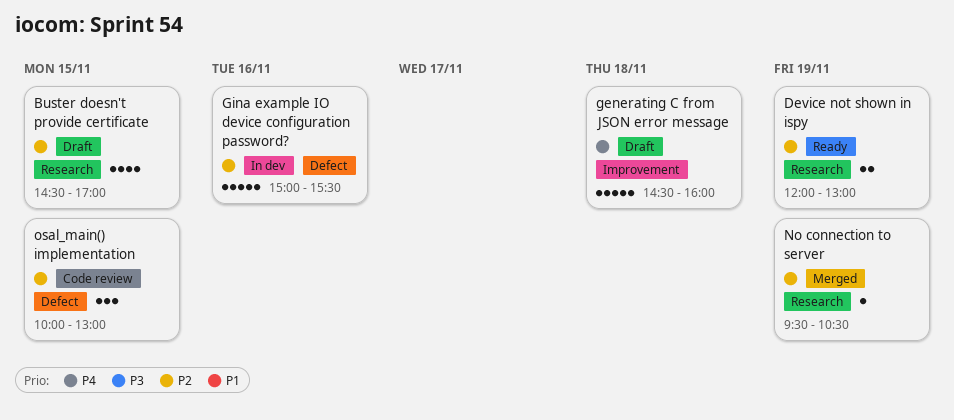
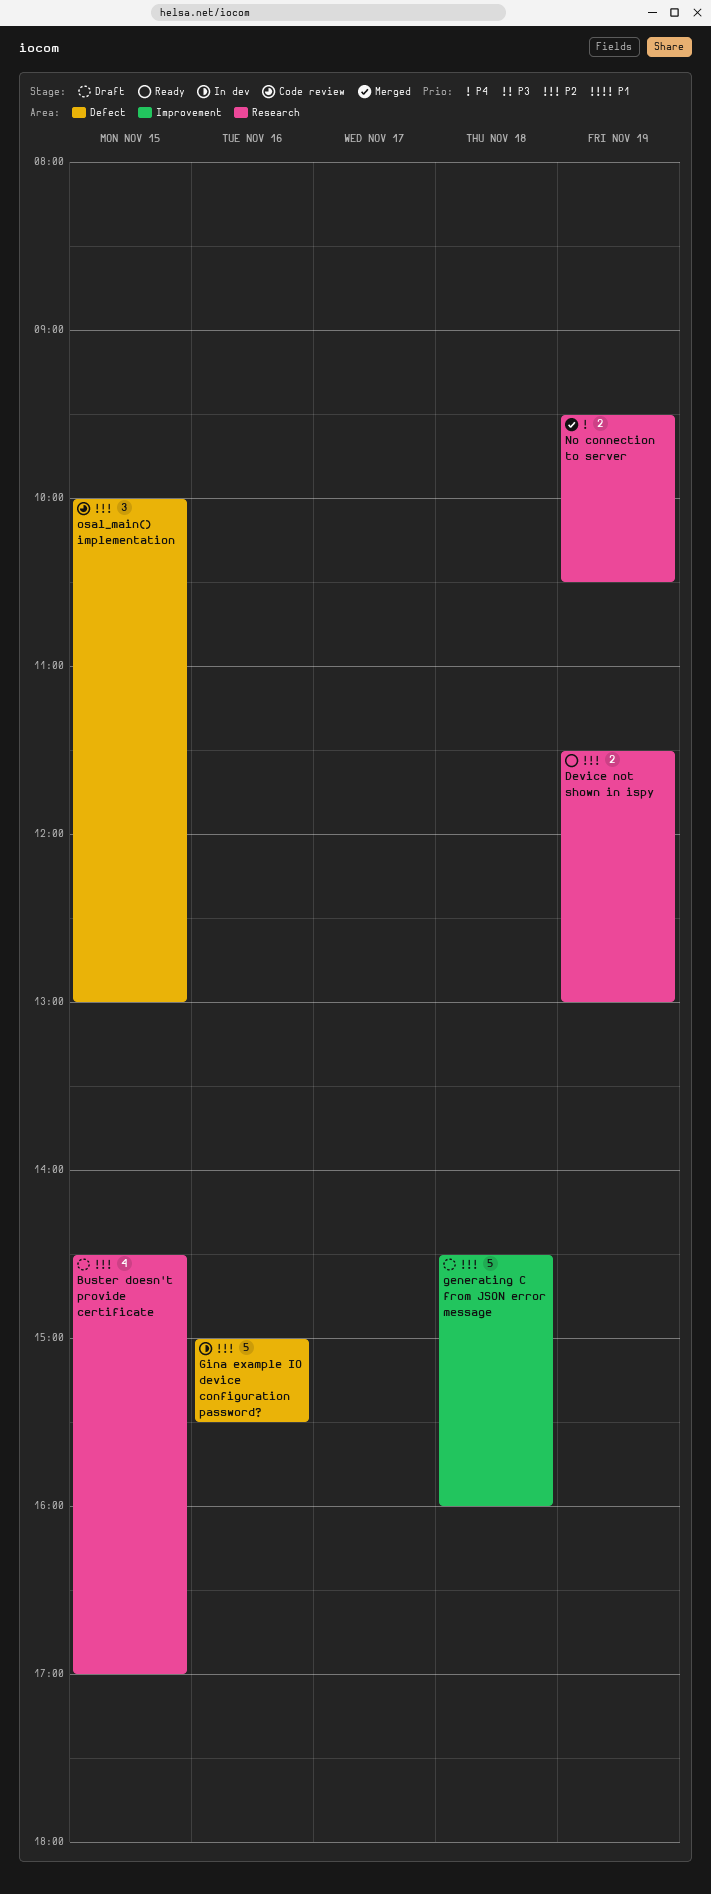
Device not shown in ispy, begins: 12:00 -> 11:30
generating C from JSON error message, priority: P4 -> P2
No connection to server, priority: P2 -> P4
No connection to server, estimate: 1 -> 2

